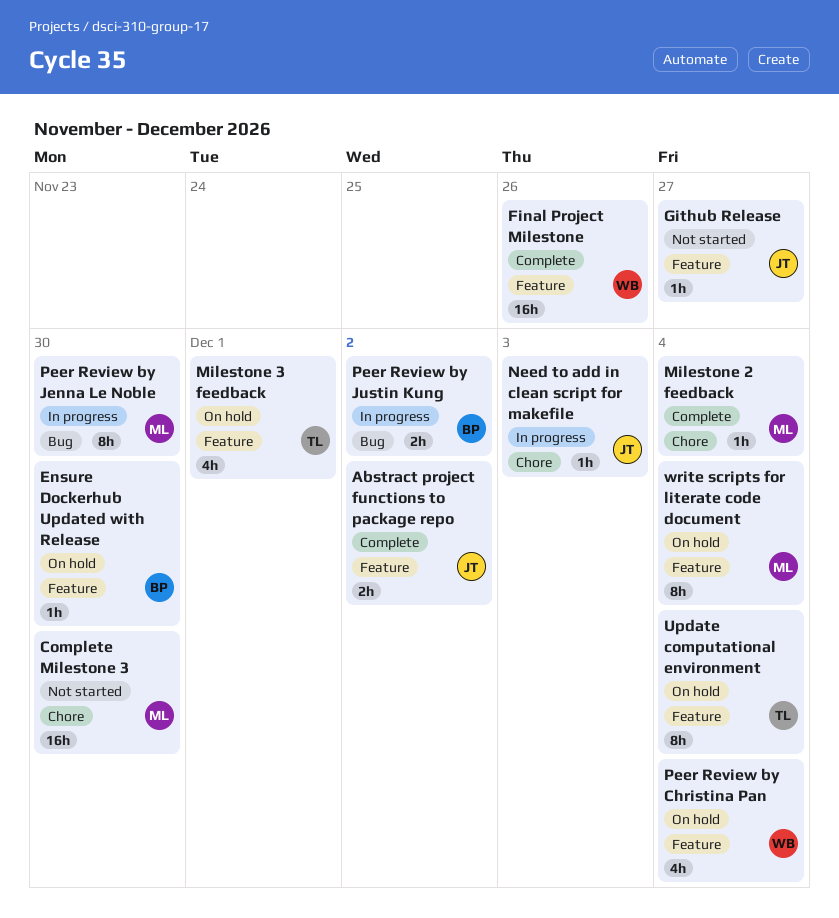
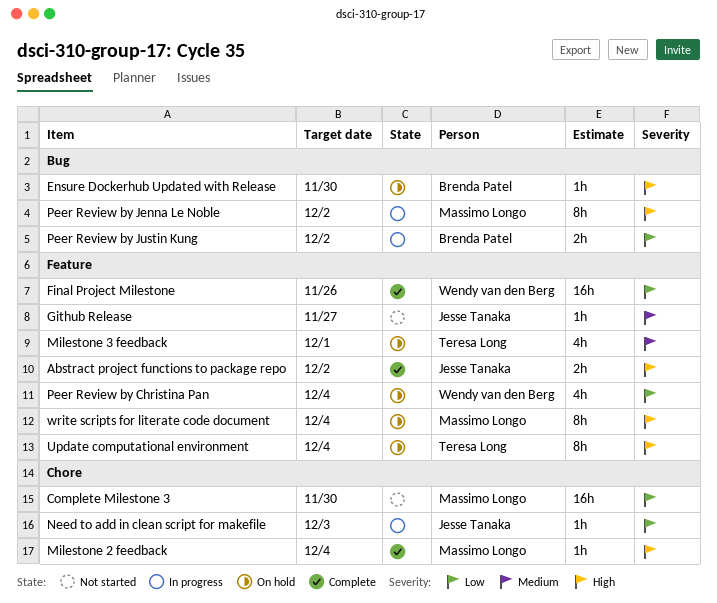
Ensure Dockerhub Updated with Release, label: Feature -> Bug
Peer Review by Jenna Le Noble, due: Nov 30 -> Dec 2

